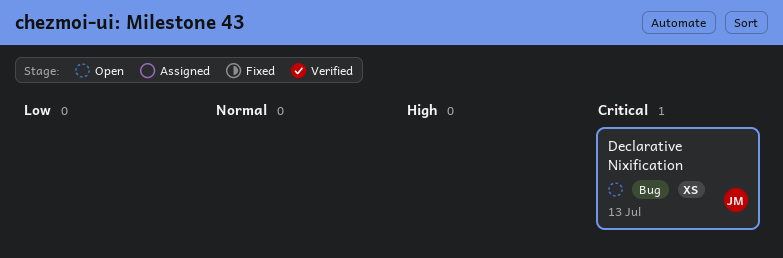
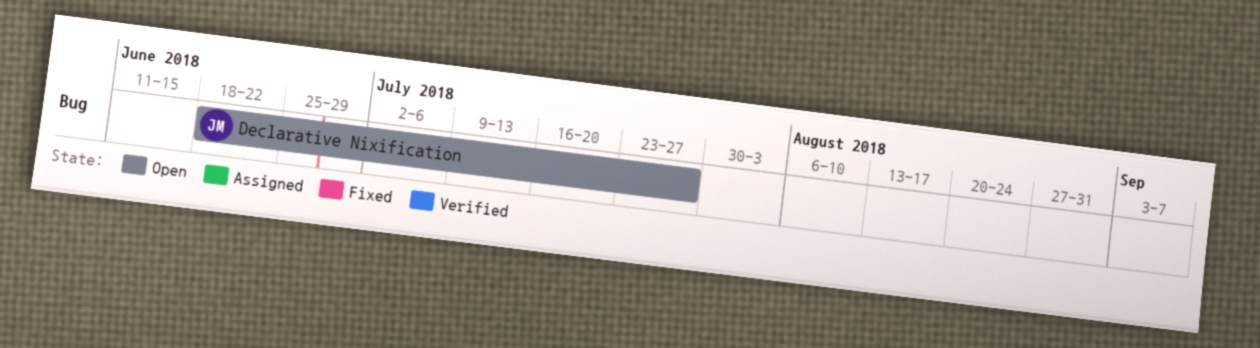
Declarative Nixification, due: Jul 13 -> Jul 27

